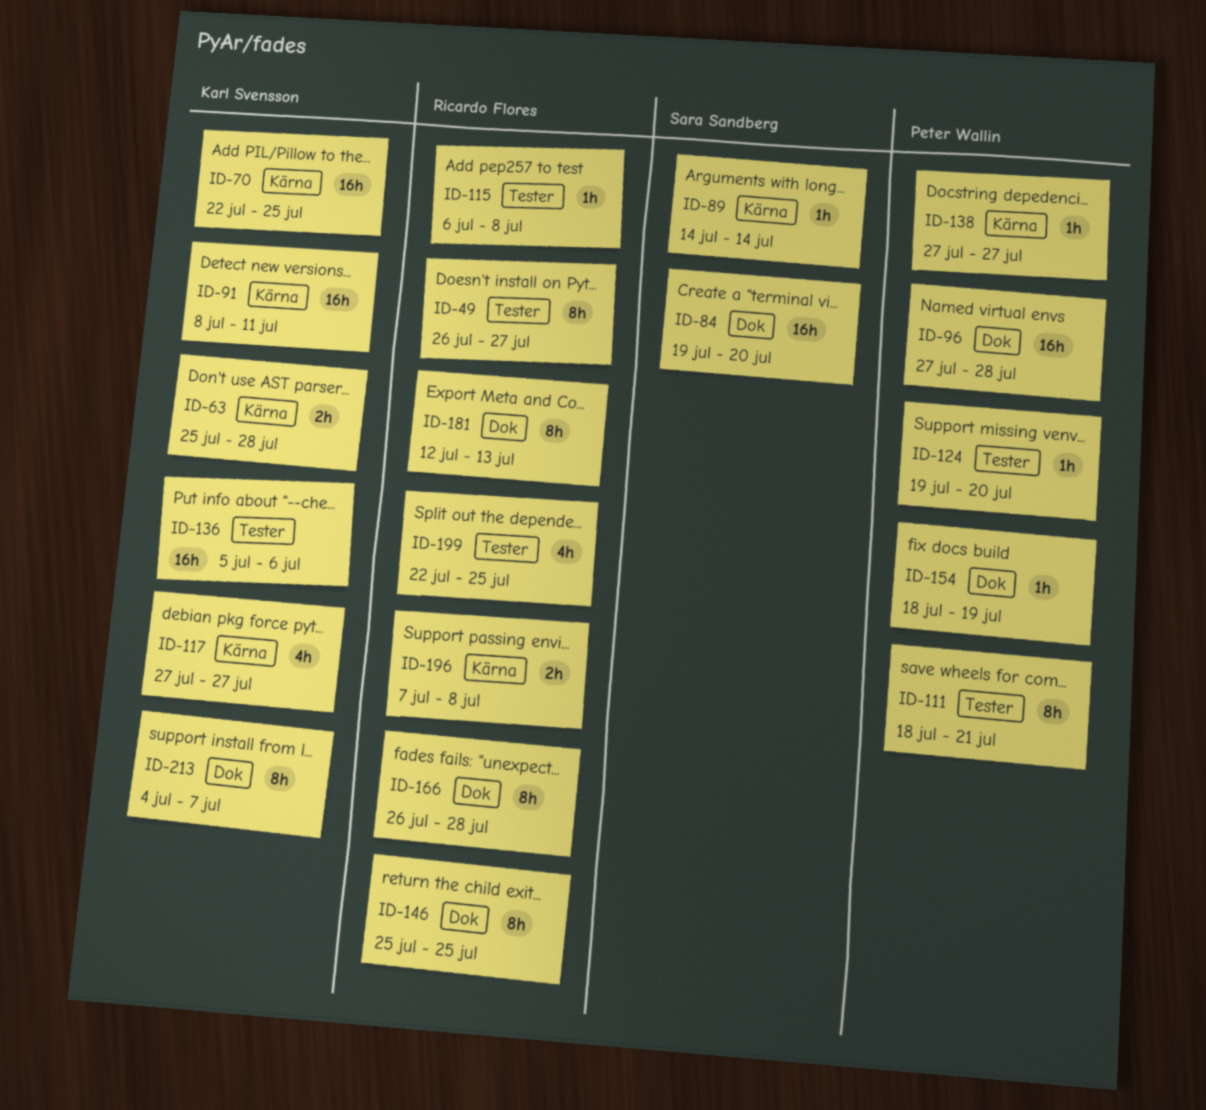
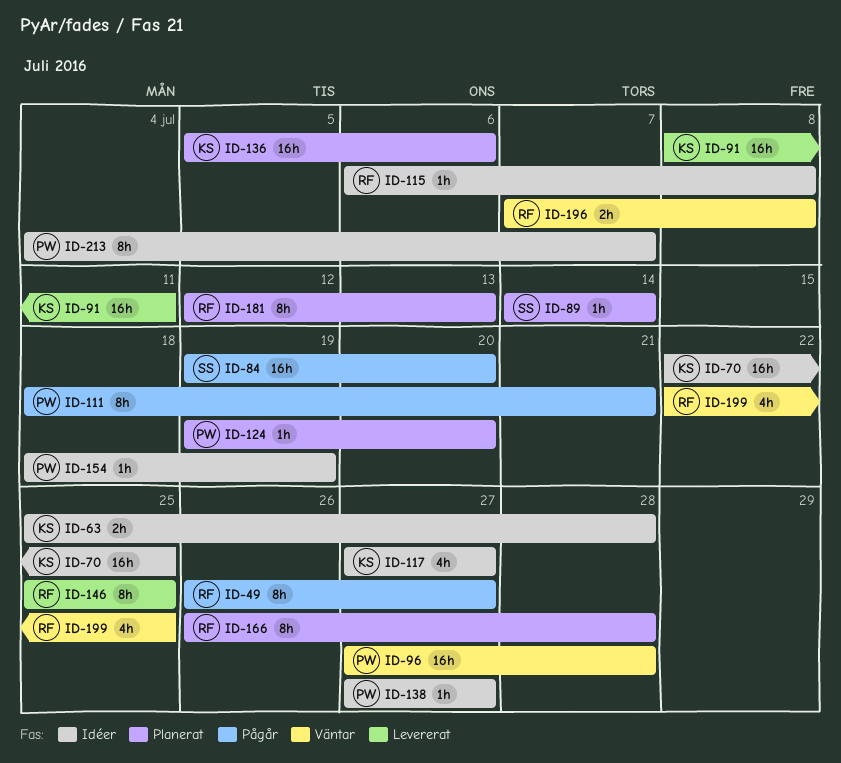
ID-213, owner: Karl Svensson -> Peter Wallin

